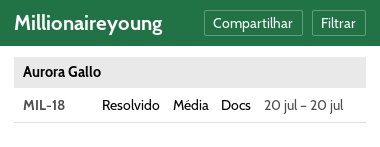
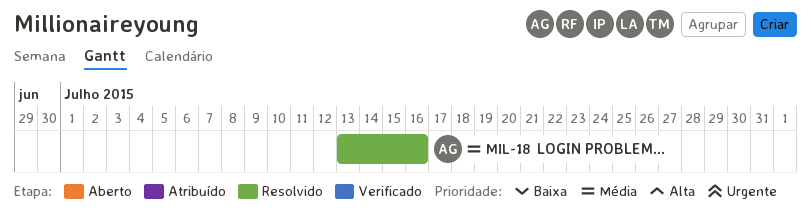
MIL-18, start: Jul 20 -> Jul 13
MIL-18, due: Jul 20 -> Jul 16

